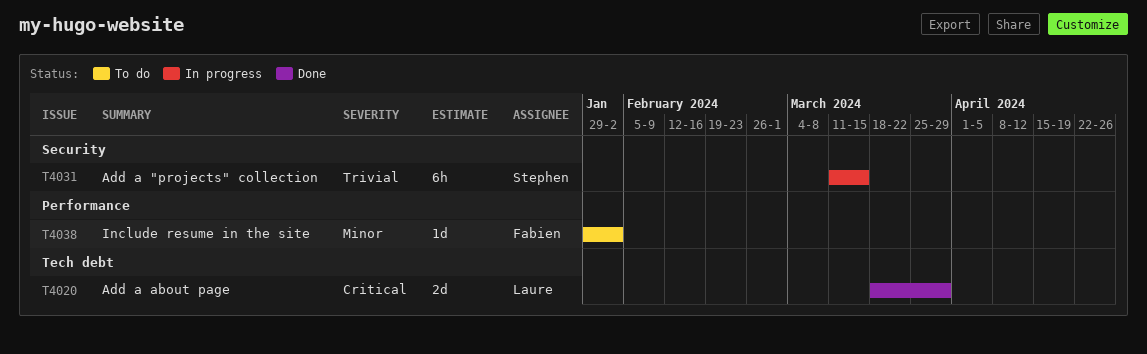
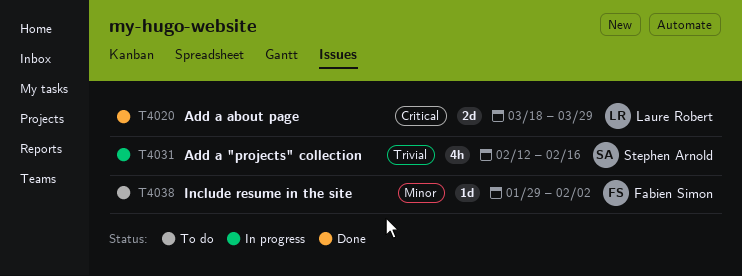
T4031, estimate: 6h -> 4h
T4031, start: Mar 11 -> Feb 12
T4031, due: Mar 15 -> Feb 16

